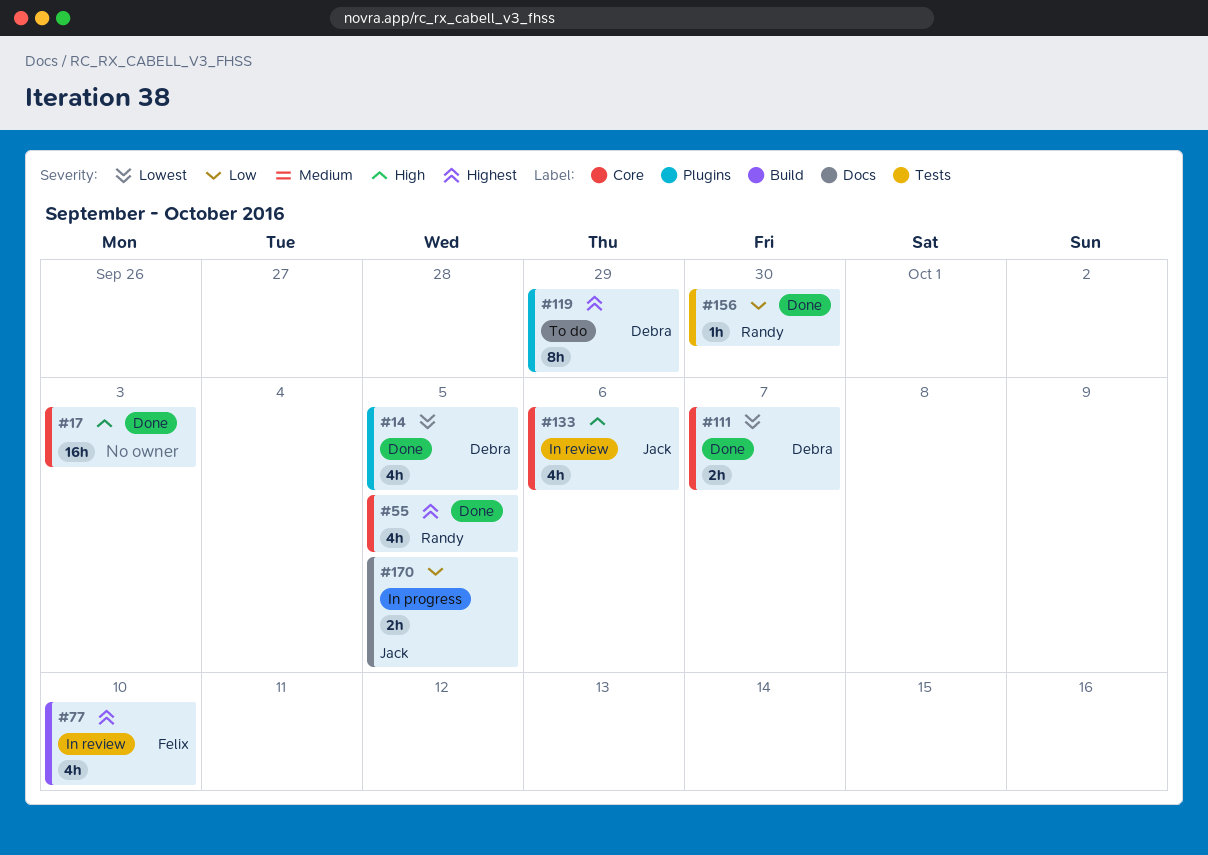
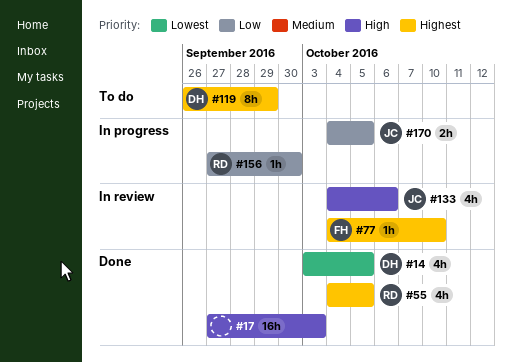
#77, estimate: 4h -> 1h
#111: present -> none
#156, status: Done -> In progress

